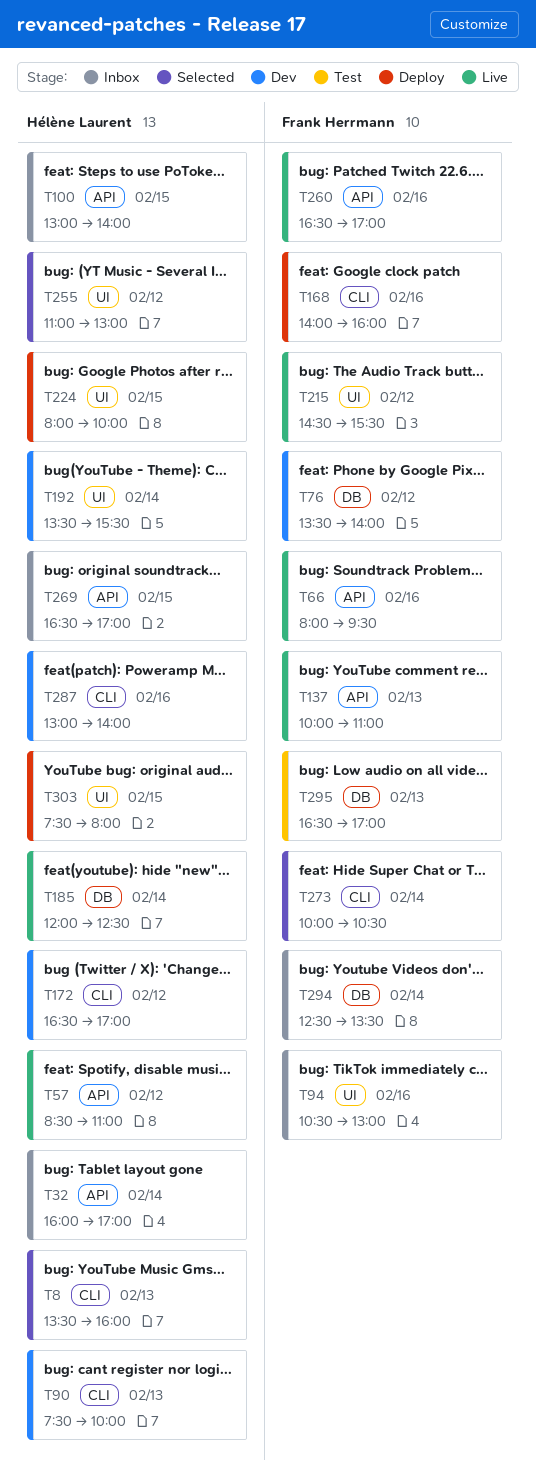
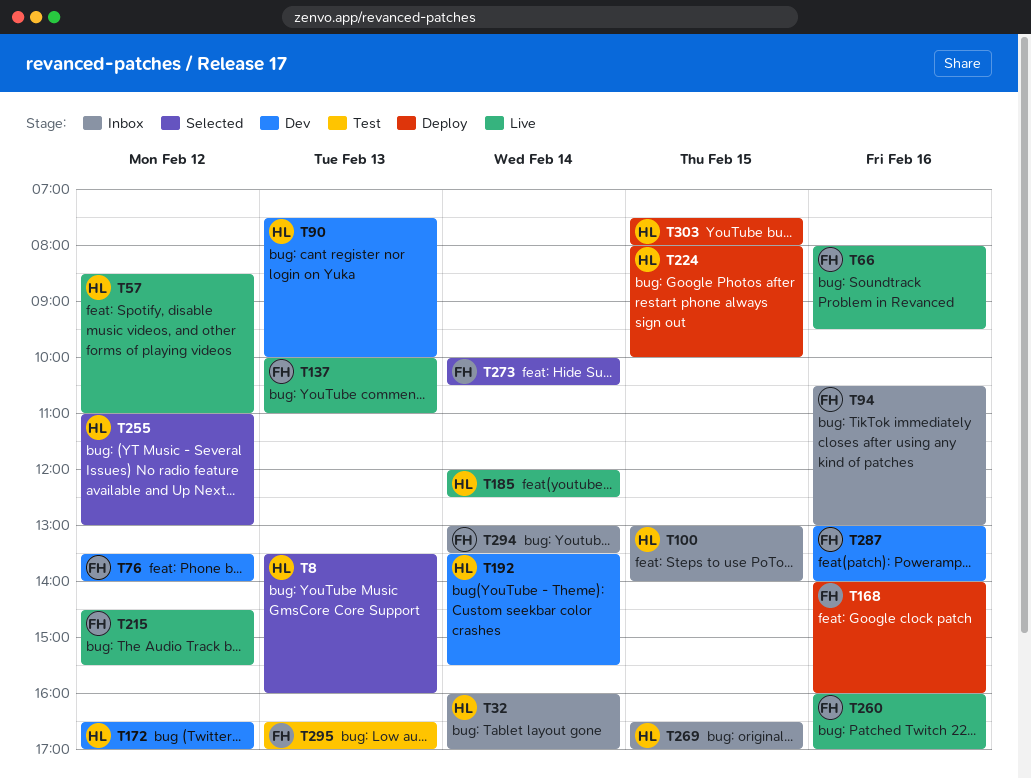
T260, begins: 16:30 -> 16:00
T287, owner: Hélène Laurent -> Frank Herrmann
T294, begins: 12:30 -> 13:00

